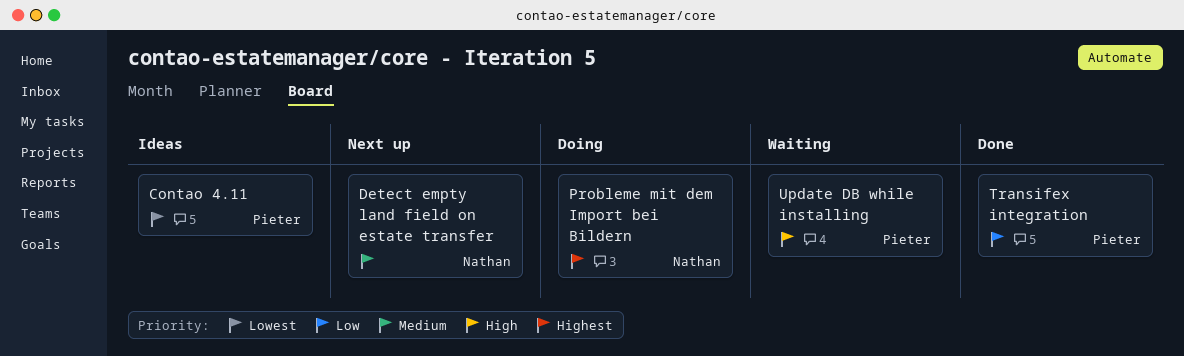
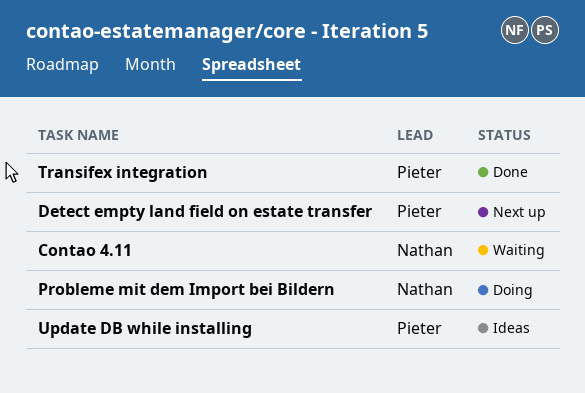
Contao 4.11, status: Ideas -> Waiting
Contao 4.11, owner: Pieter -> Nathan
Detect empty land field on estate transfer, owner: Nathan -> Pieter
Update DB while installing, status: Waiting -> Ideas

